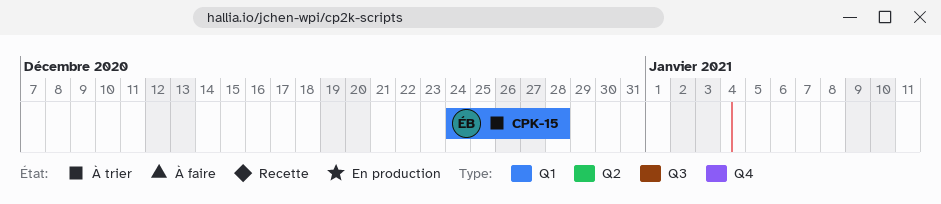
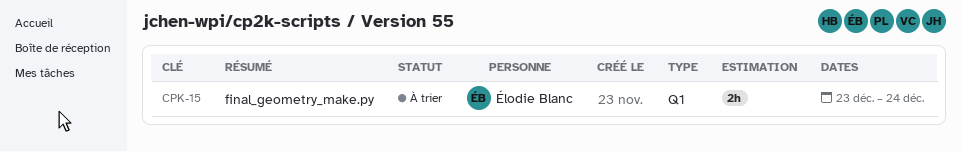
CPK-15, start: Dec 24 -> Dec 23
CPK-15, due: Dec 28 -> Dec 24

